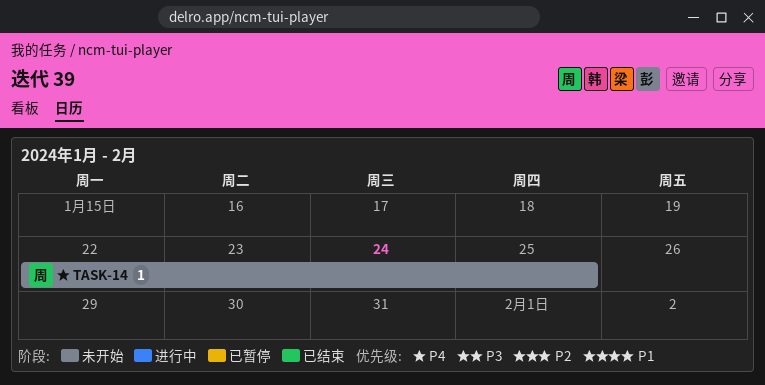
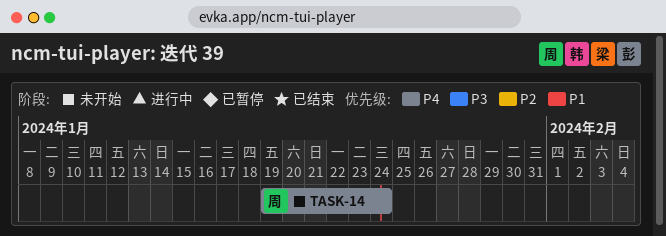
TASK-14, start: Jan 22 -> Jan 19
TASK-14, due: Jan 25 -> Jan 24

